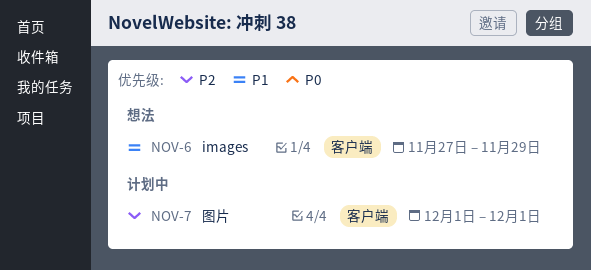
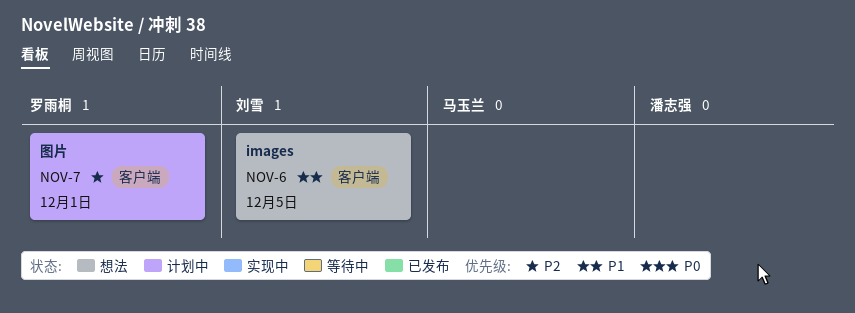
NOV-6, due: Nov 29 -> Dec 5

